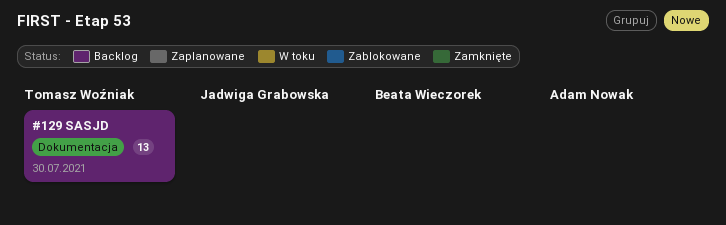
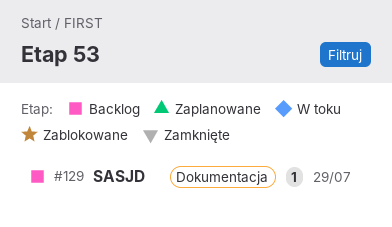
#129, estimate: 13 -> 1
#129, due: Jul 30 -> Jul 29

